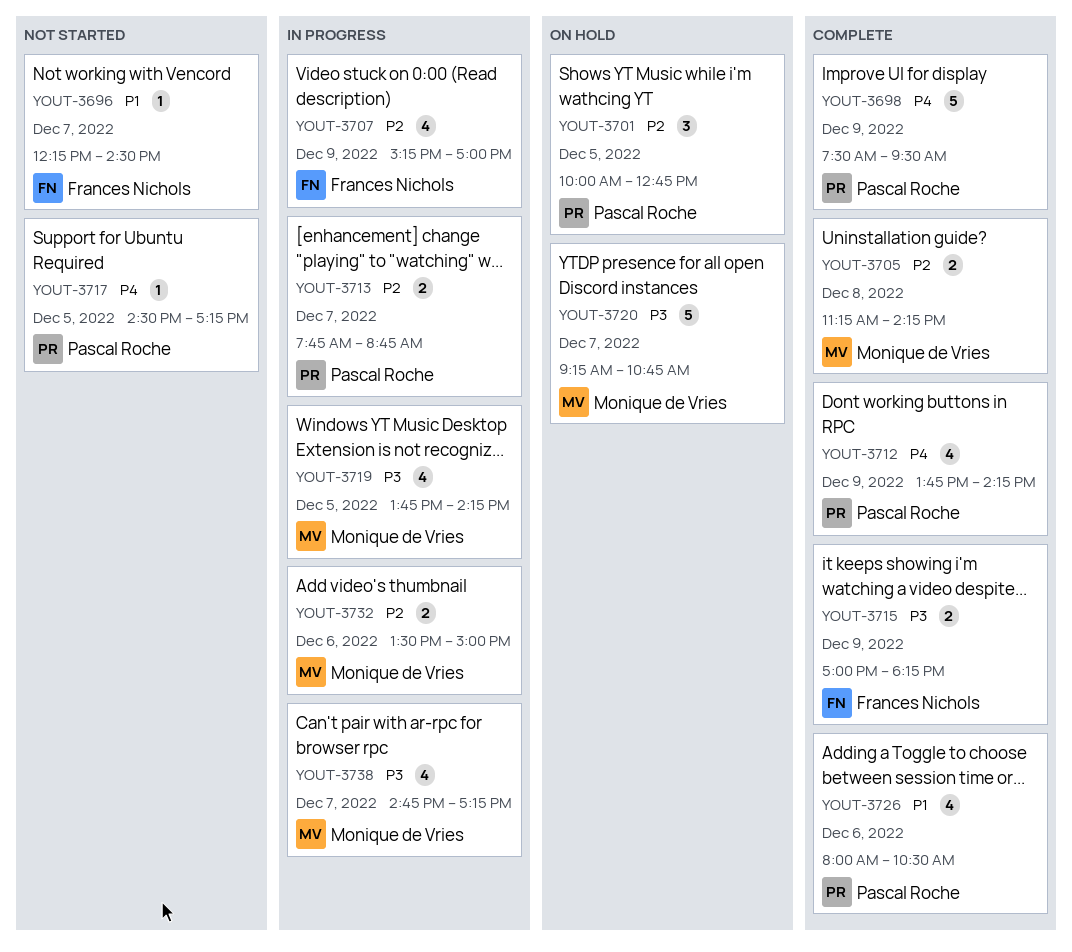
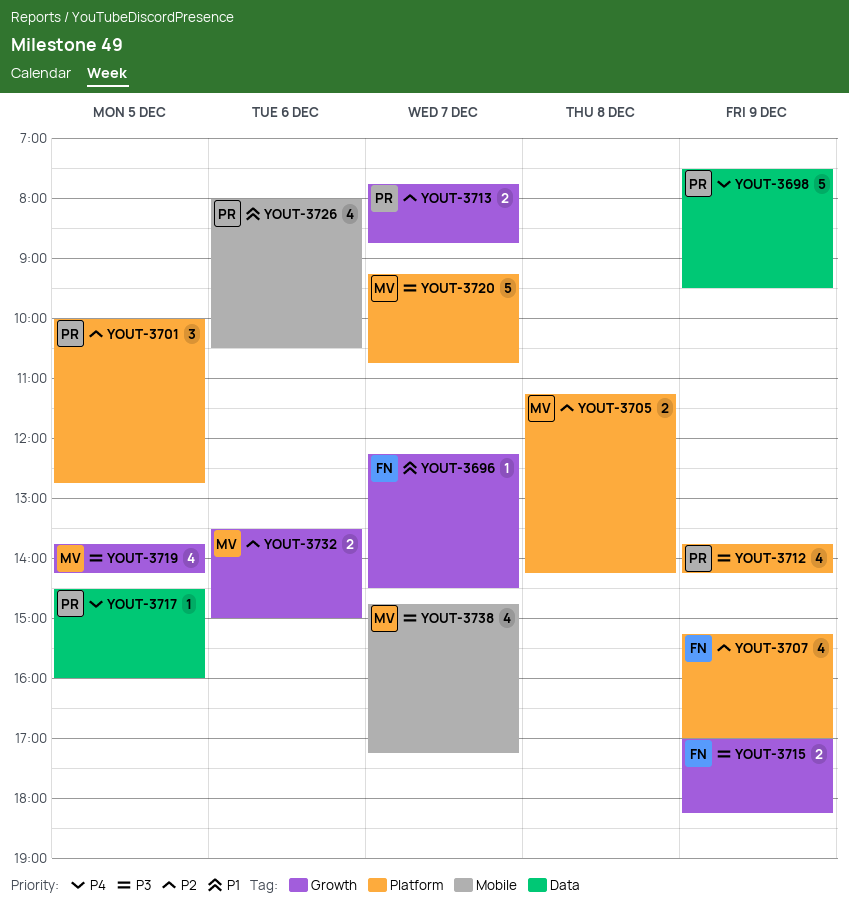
YOUT-3712, priority: P4 -> P3
YOUT-3717, ends: 17:15 -> 16:00

